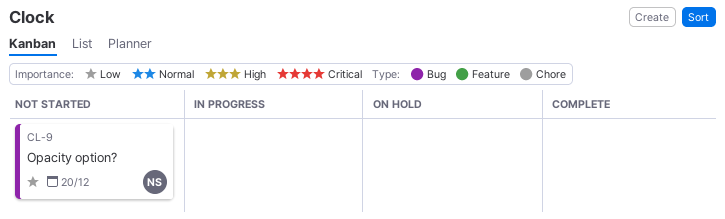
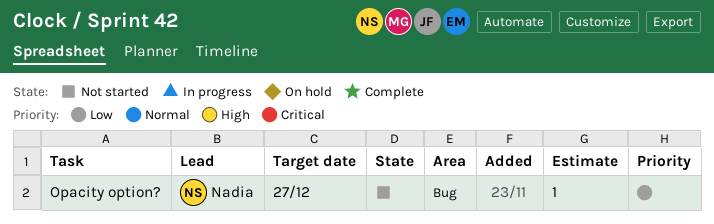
Opacity option?, due: Dec 20 -> Dec 27

